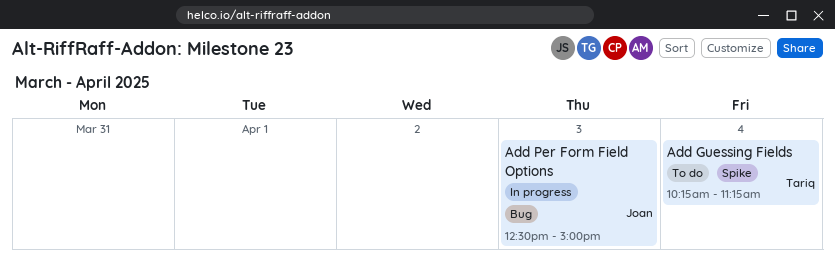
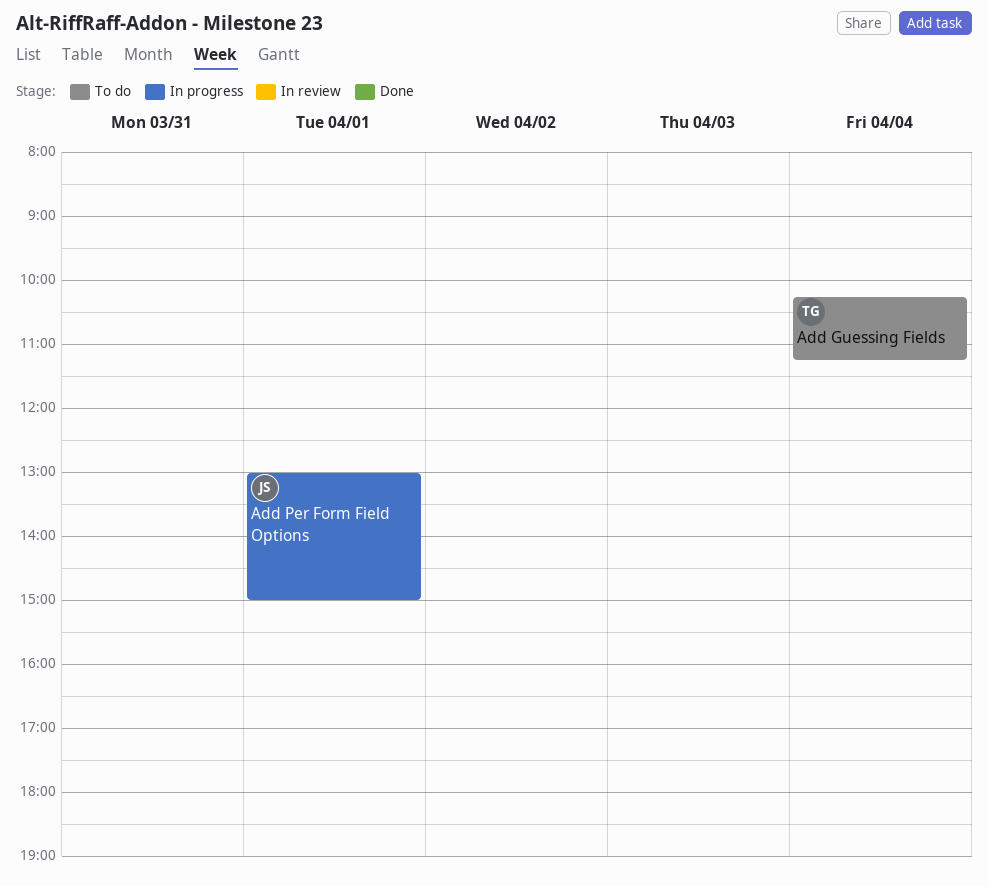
Add Per Form Field Options, day: Apr 3 -> Apr 1
Add Per Form Field Options, begins: 12:30 -> 13:00

